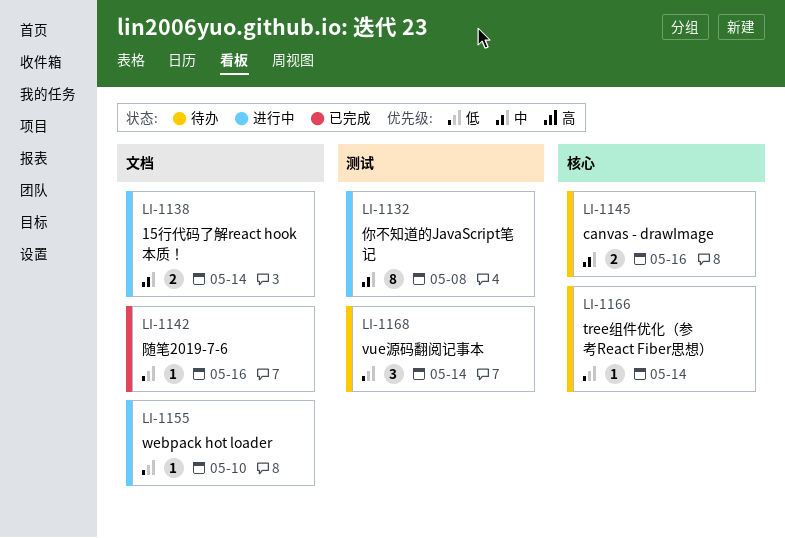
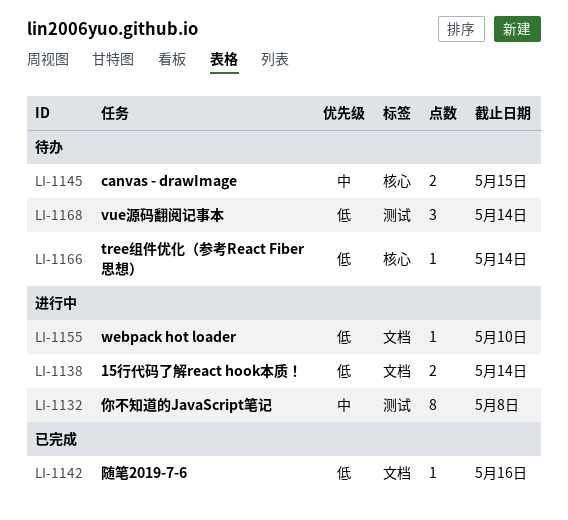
LI-1138, priority: 中 -> 低
LI-1145, due: May 16 -> May 15

